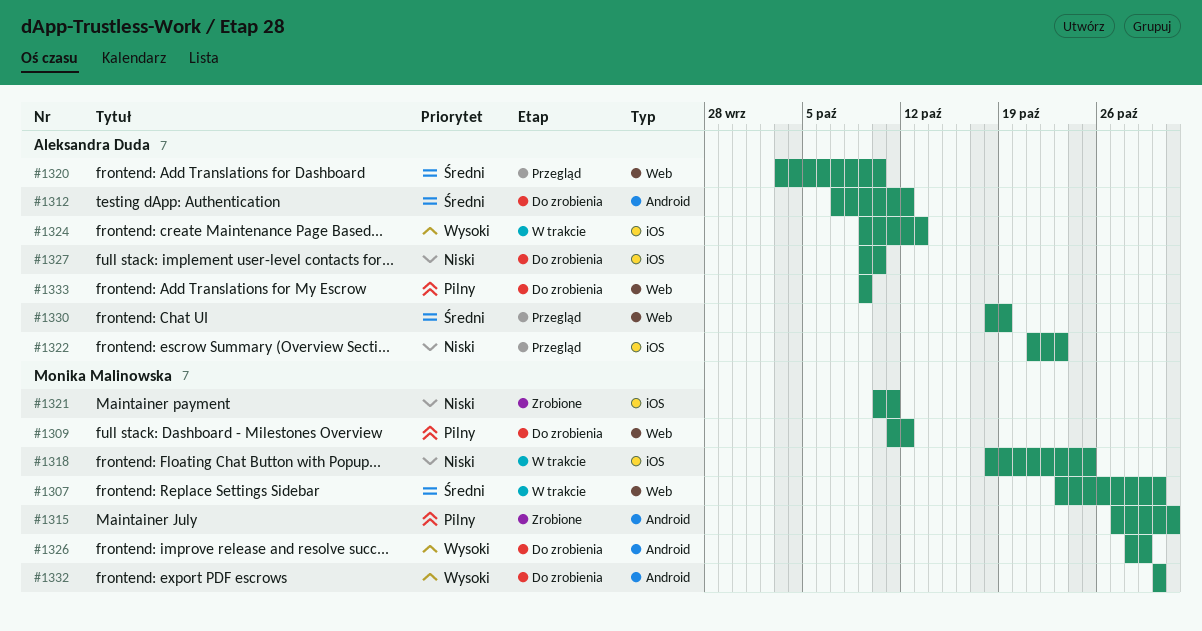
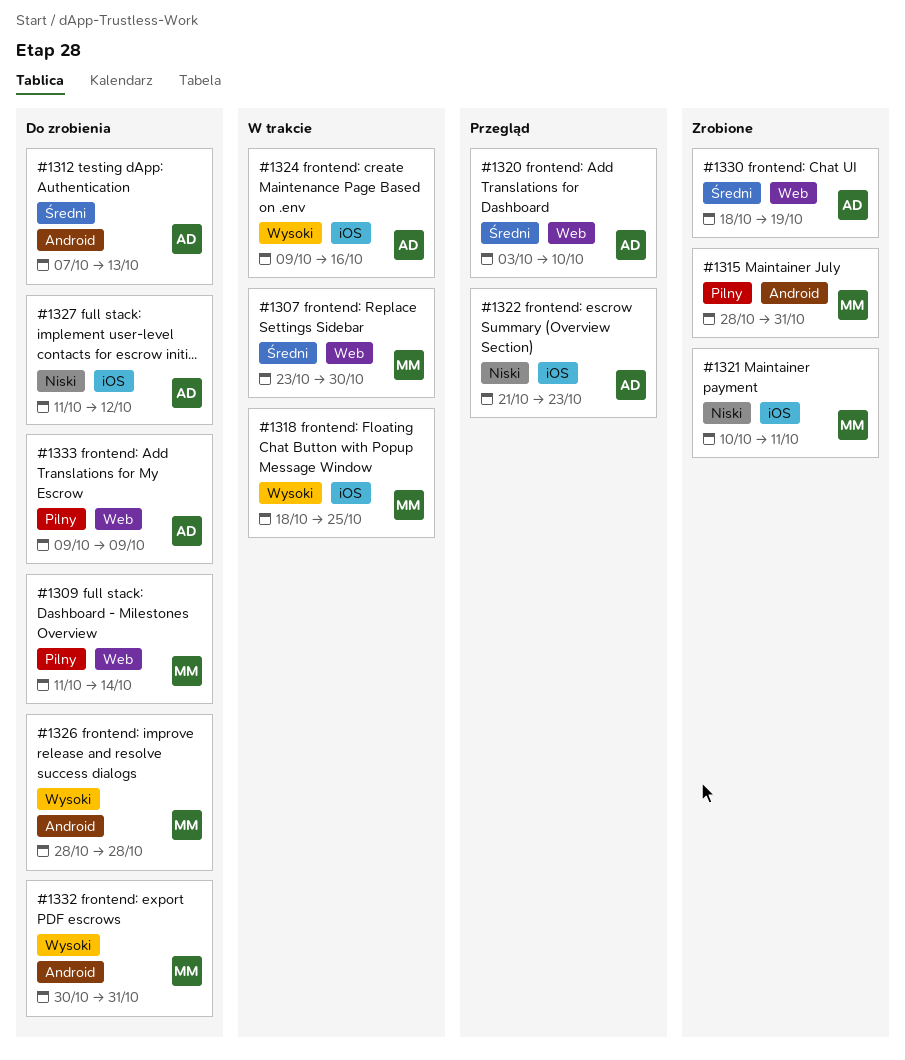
#1309, due: Oct 12 -> Oct 14
#1312, due: Oct 12 -> Oct 13
#1315, start: Oct 27 -> Oct 28
#1318, priority: Niski -> Wysoki
#1324, due: Oct 13 -> Oct 16
#1326, due: Oct 29 -> Oct 28
#1327, start: Oct 9 -> Oct 11
#1327, due: Oct 10 -> Oct 12
#1330, status: Przegląd -> Zrobione
#1332, due: Oct 30 -> Oct 31

